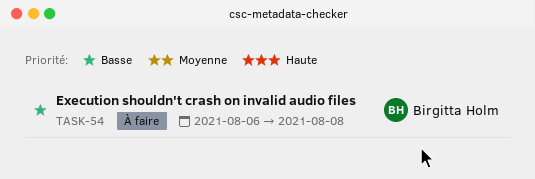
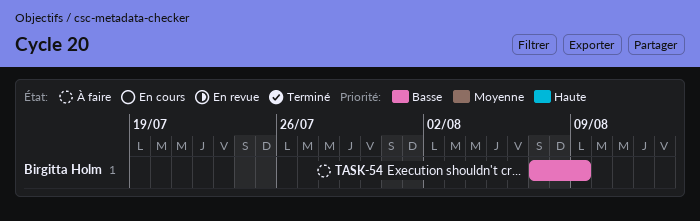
TASK-54, start: Aug 6 -> Aug 7
TASK-54, due: Aug 8 -> Aug 9

